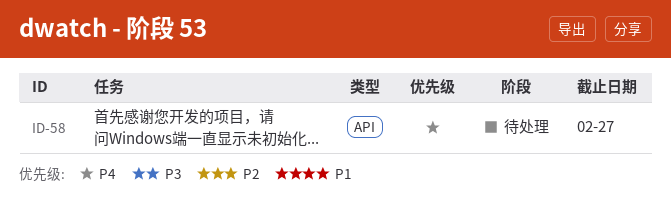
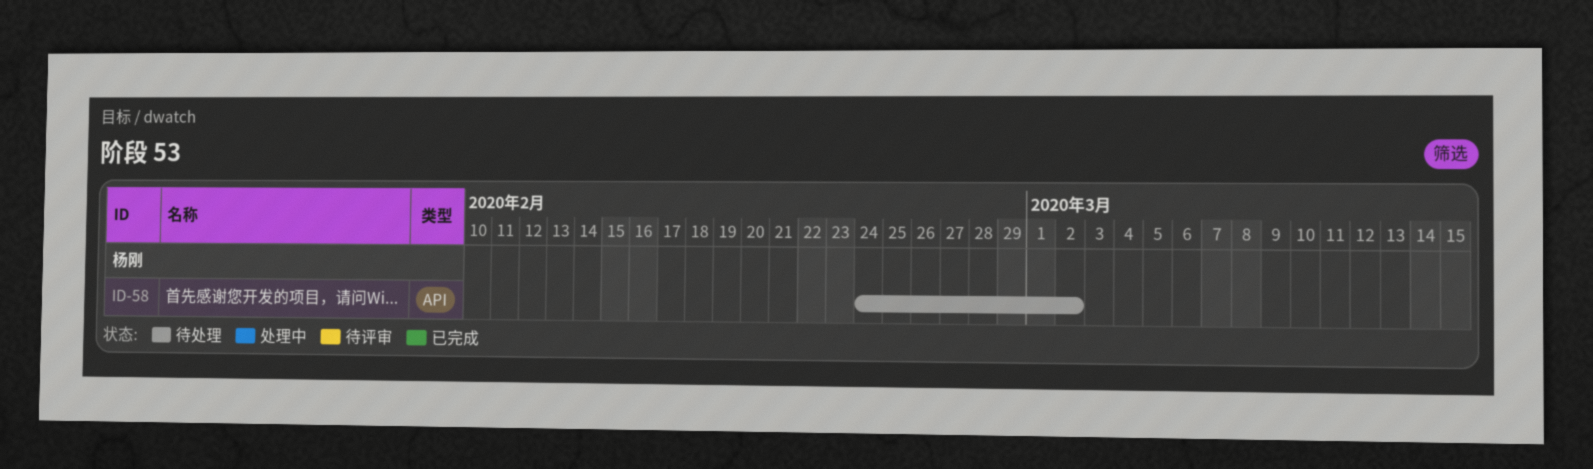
ID-58, due: Feb 27 -> Mar 2

